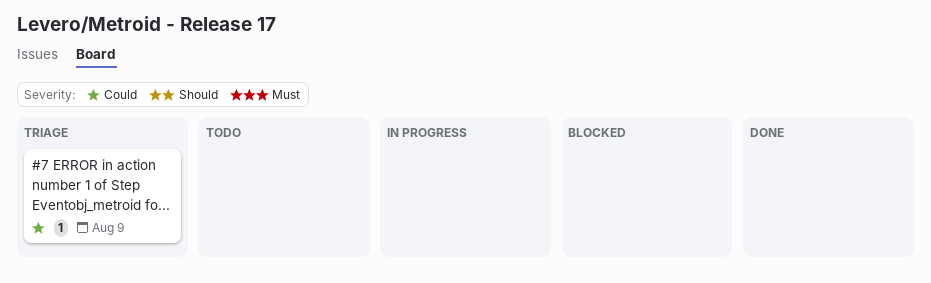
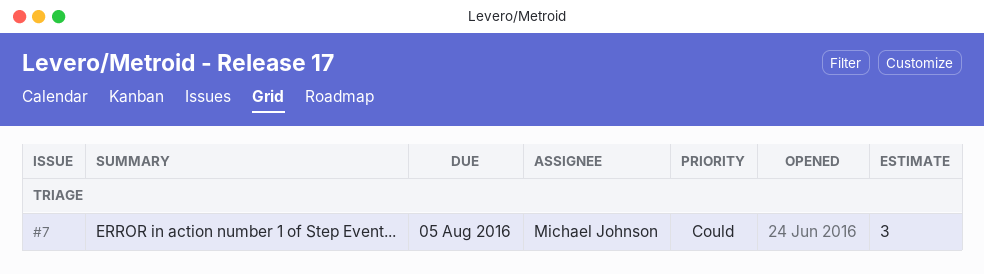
#7, estimate: 1 -> 3
#7, due: Aug 9 -> Aug 5

